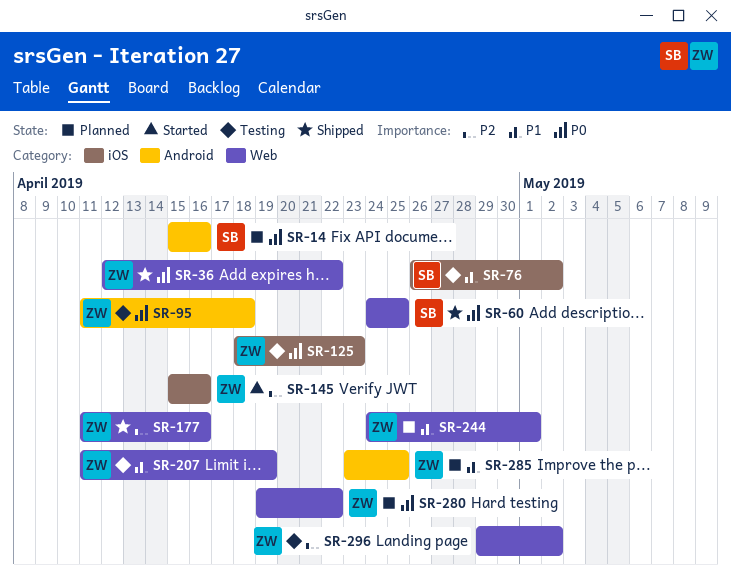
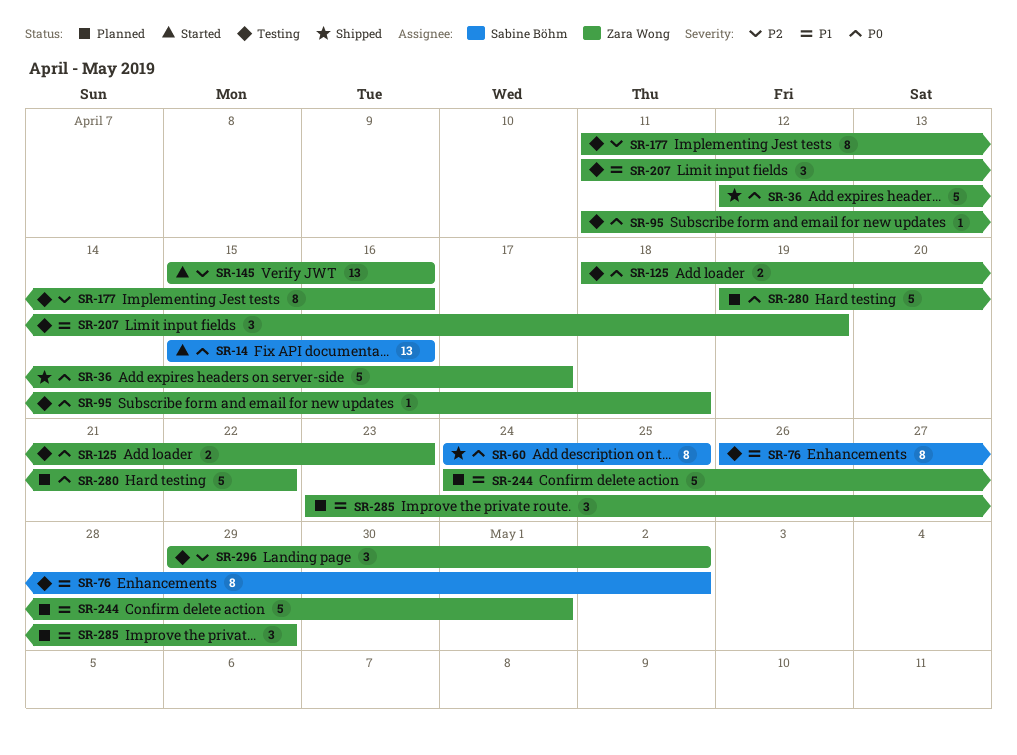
SR-14, status: Planned -> Started
SR-36, due: Apr 22 -> Apr 17
SR-177, status: Shipped -> Testing
SR-285, due: Apr 25 -> Apr 29

